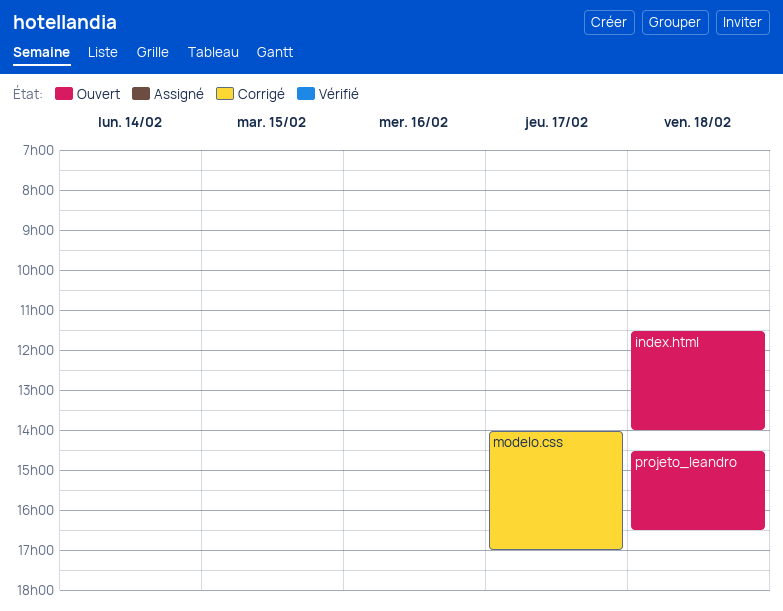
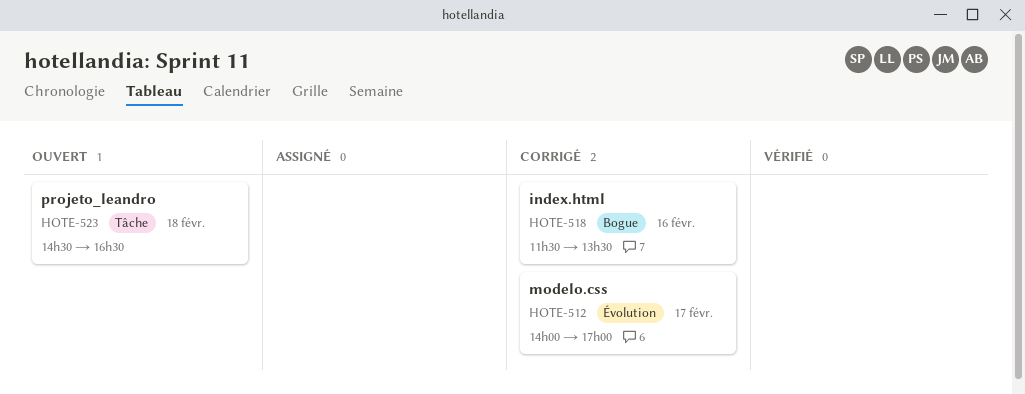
index.html, status: Ouvert -> Corrigé
index.html, day: Feb 18 -> Feb 16
index.html, ends: 14:00 -> 13:30

